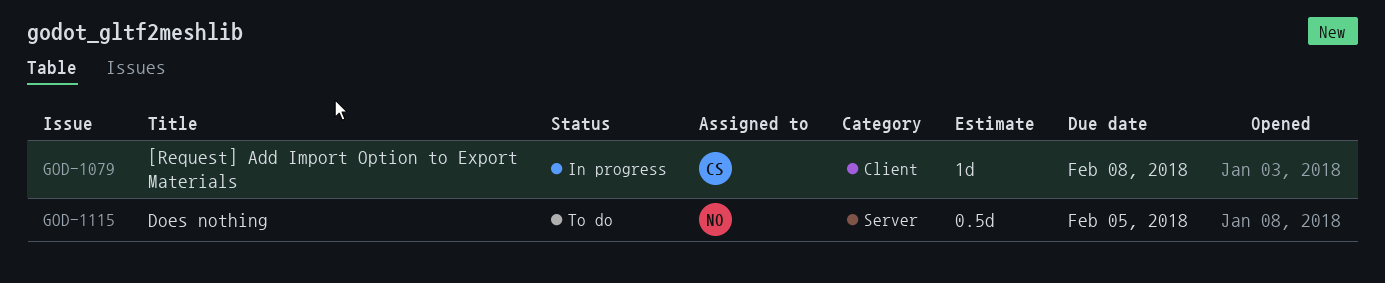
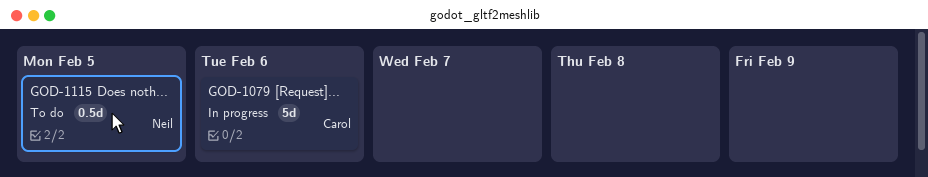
GOD-1079, estimate: 1d -> 5d
GOD-1079, due: Feb 8 -> Feb 6

